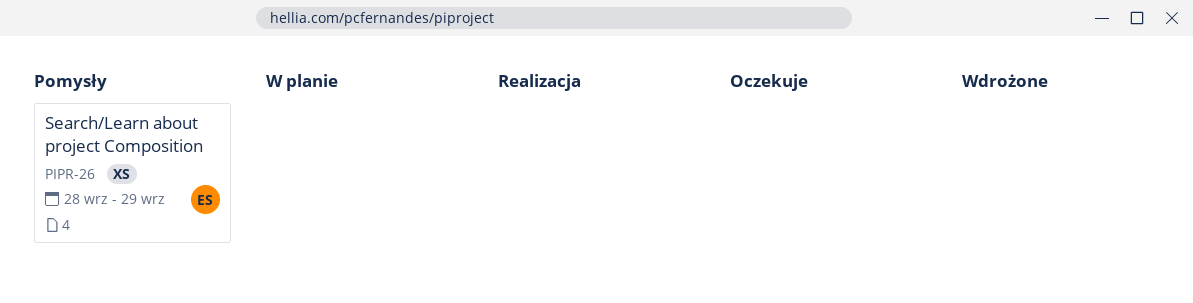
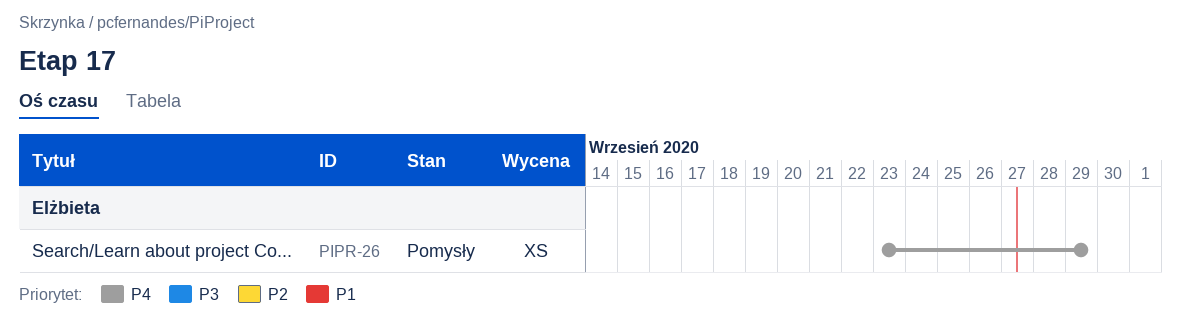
PIPR-26, start: Sep 28 -> Sep 23

